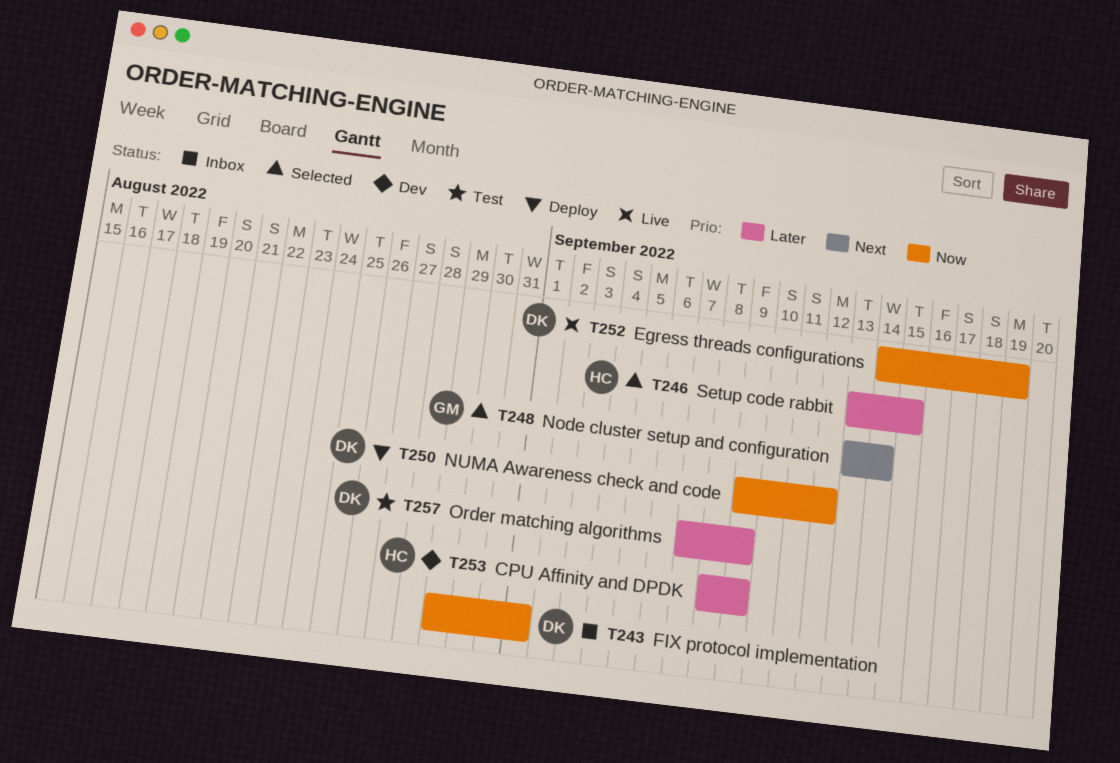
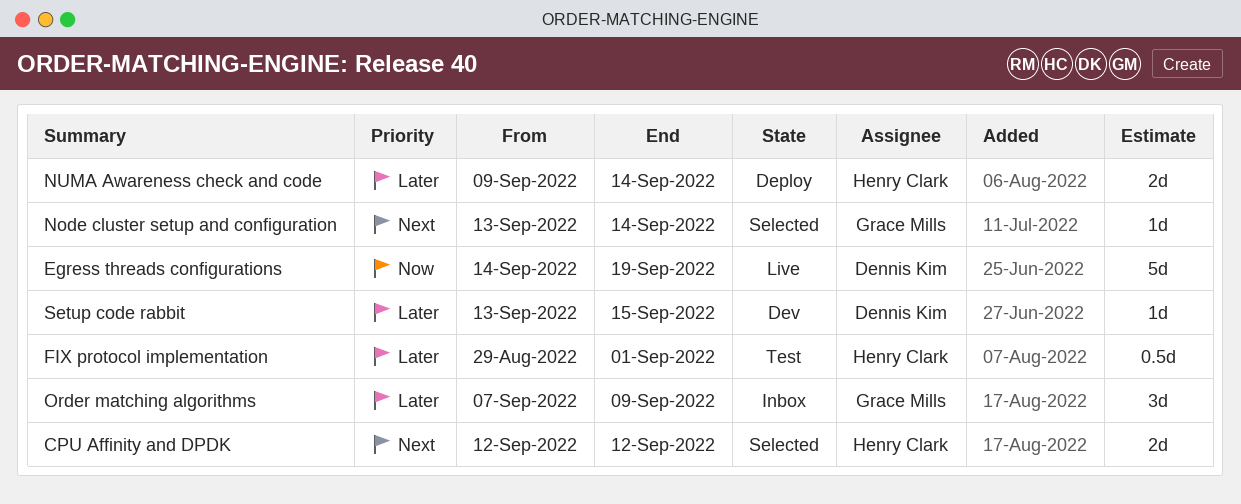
CPU Affinity and DPDK, status: Dev -> Selected
CPU Affinity and DPDK, priority: Later -> Next
CPU Affinity and DPDK, start: Sep 8 -> Sep 12
CPU Affinity and DPDK, due: Sep 9 -> Sep 12
FIX protocol implementation, status: Inbox -> Test
FIX protocol implementation, owner: Dennis Kim -> Henry Clark
FIX protocol implementation, priority: Now -> Later
NUMA Awareness check and code, owner: Dennis Kim -> Henry Clark
NUMA Awareness check and code, priority: Now -> Later
NUMA Awareness check and code, due: Sep 12 -> Sep 14
Order matching algorithms, status: Test -> Inbox
Order matching algorithms, owner: Dennis Kim -> Grace Mills
Setup code rabbit, status: Selected -> Dev
Setup code rabbit, owner: Henry Clark -> Dennis Kim

